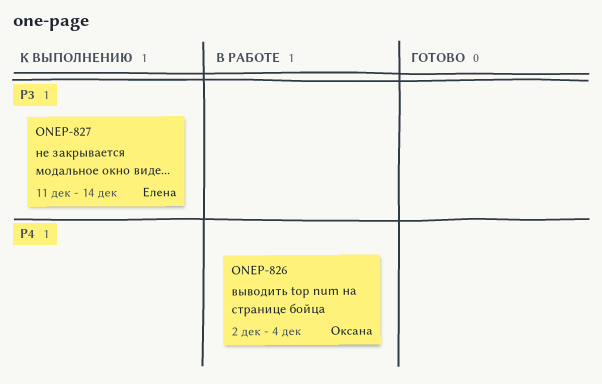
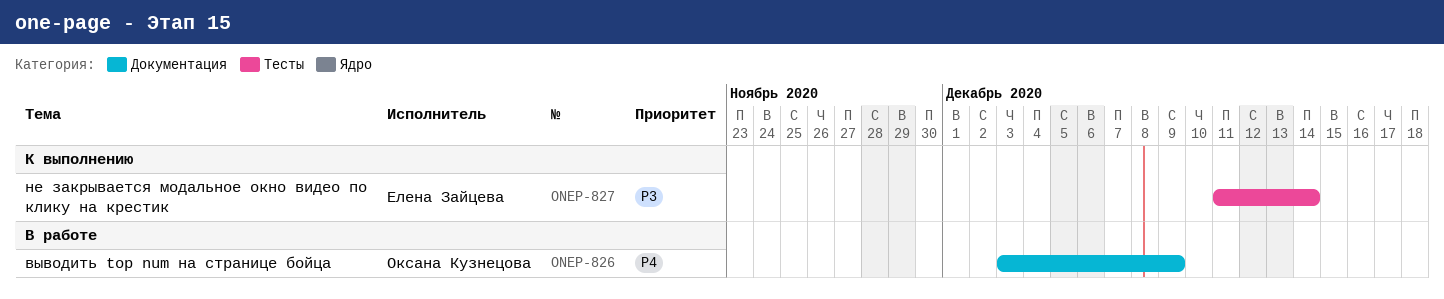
ONEP-826, start: Dec 2 -> Dec 3
ONEP-826, due: Dec 4 -> Dec 9

